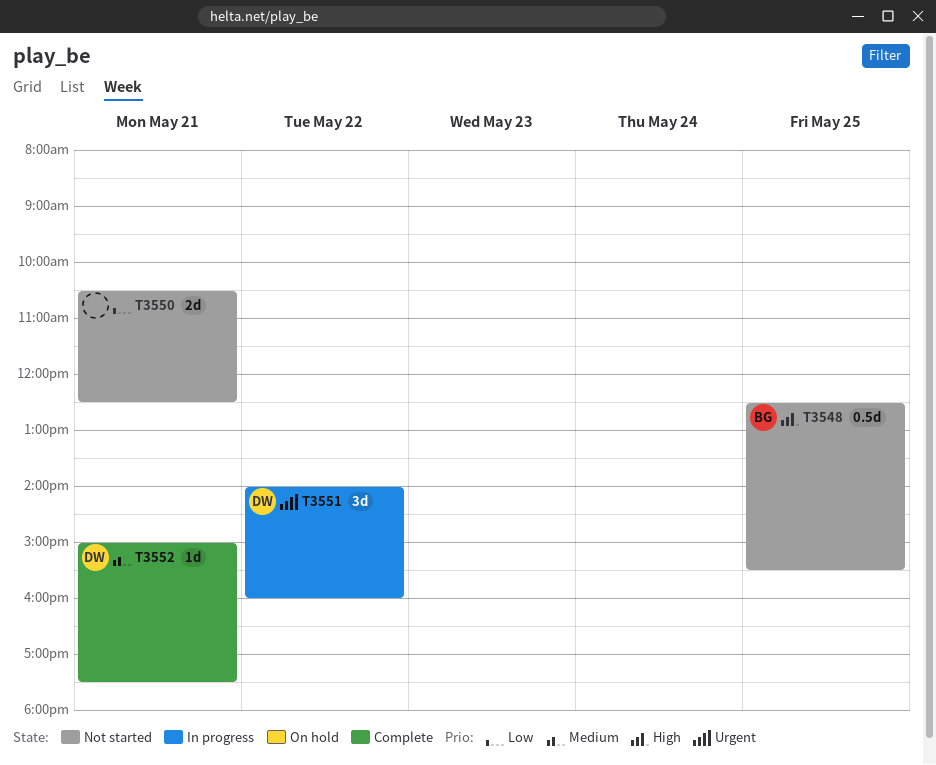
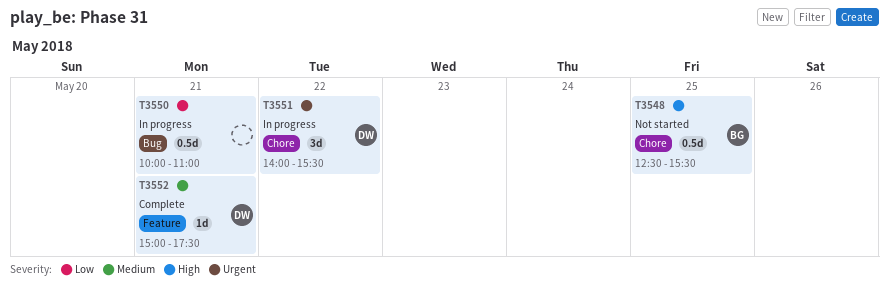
T3550, status: Not started -> In progress
T3550, estimate: 2d -> 0.5d
T3550, begins: 10:30 -> 10:00
T3550, ends: 12:30 -> 11:00
T3551, ends: 16:00 -> 15:30

